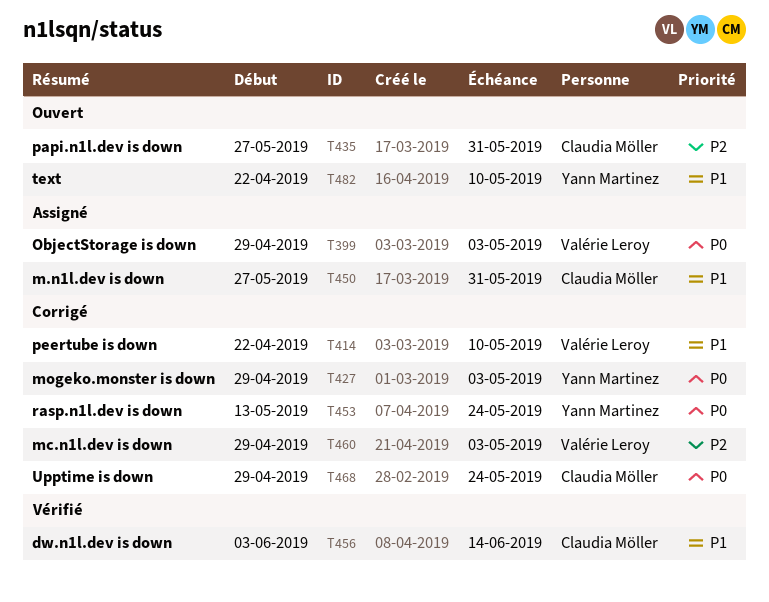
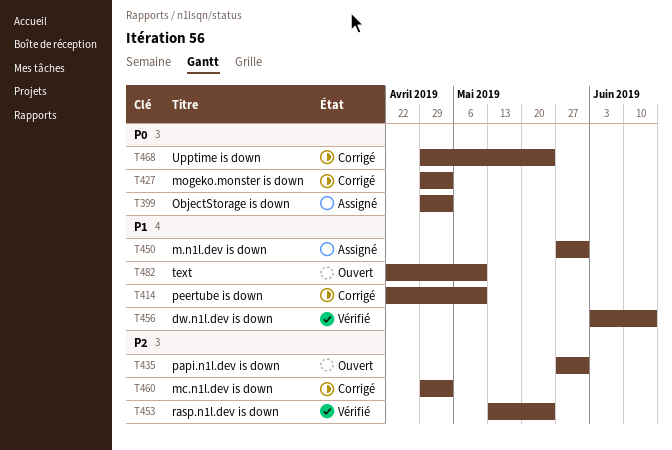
T453, status: Corrigé -> Vérifié
T453, priority: P0 -> P2

